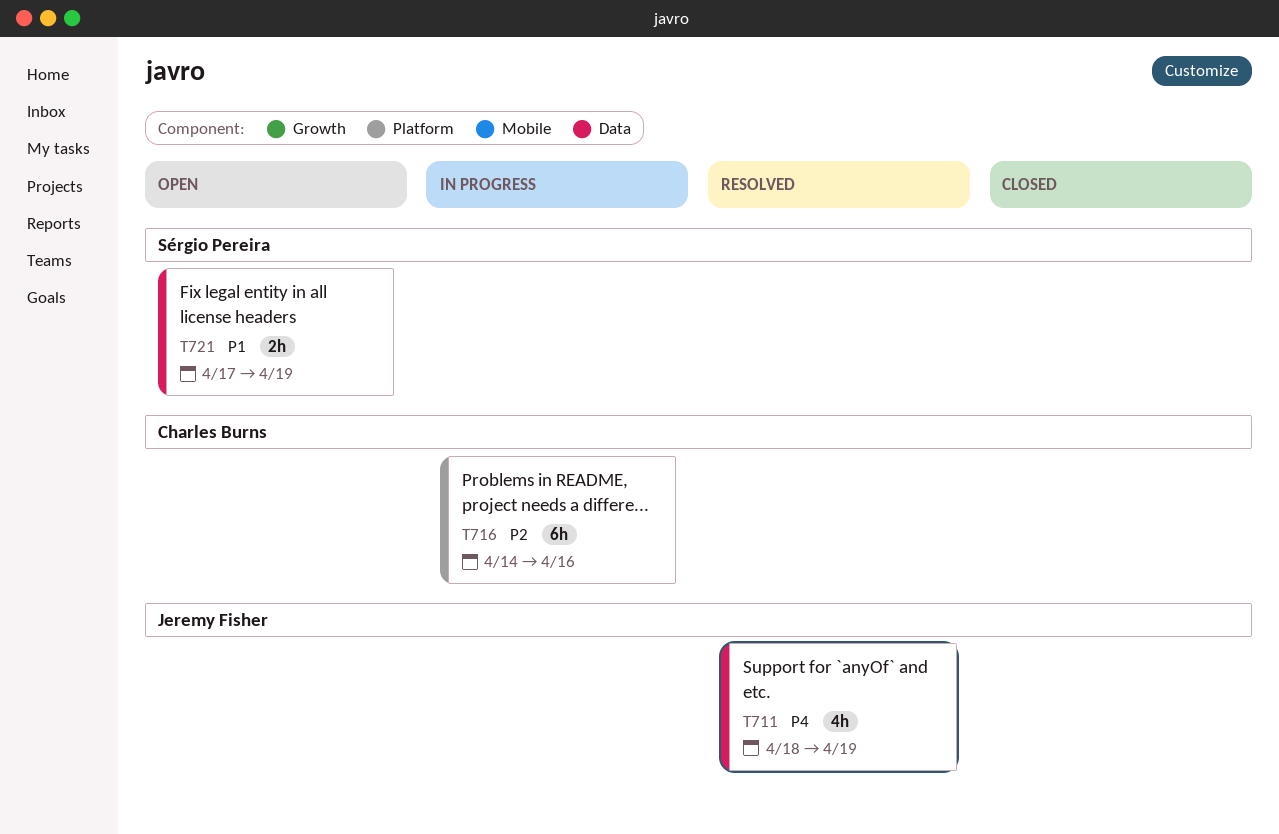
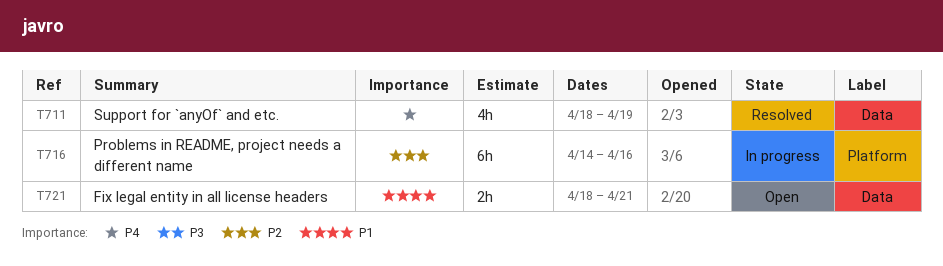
T721, start: Apr 17 -> Apr 18
T721, due: Apr 19 -> Apr 21

